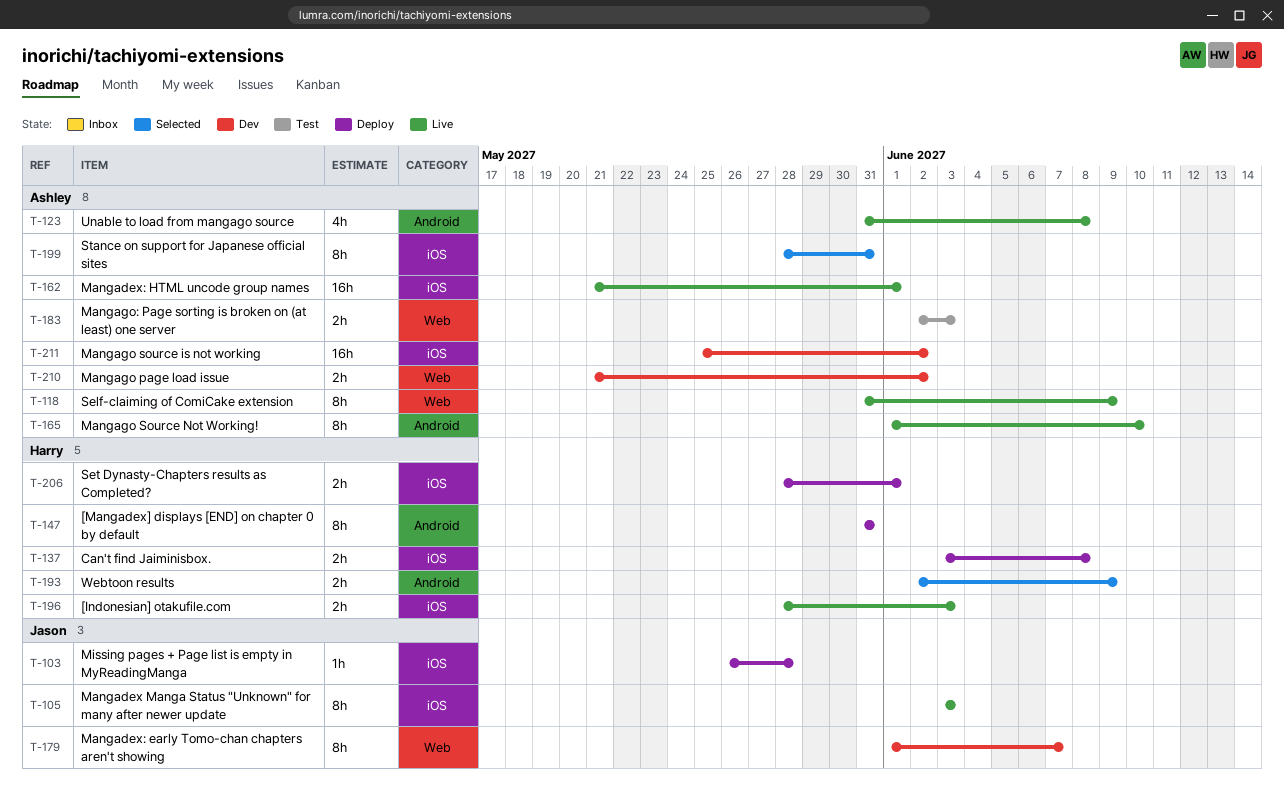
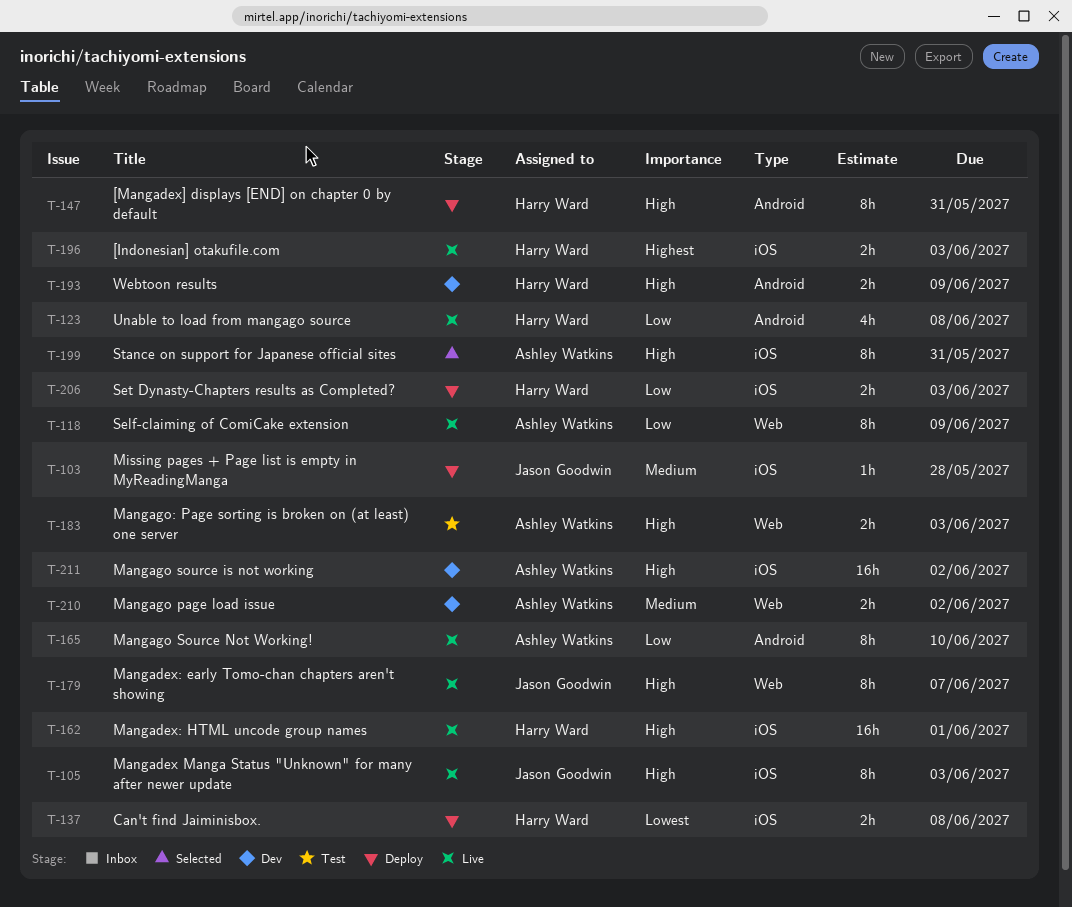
T-123, owner: Ashley Watkins -> Harry Ward
T-162, owner: Ashley Watkins -> Harry Ward
T-179, status: Dev -> Live
T-193, status: Selected -> Dev
T-206, due: Jun 1 -> Jun 3

